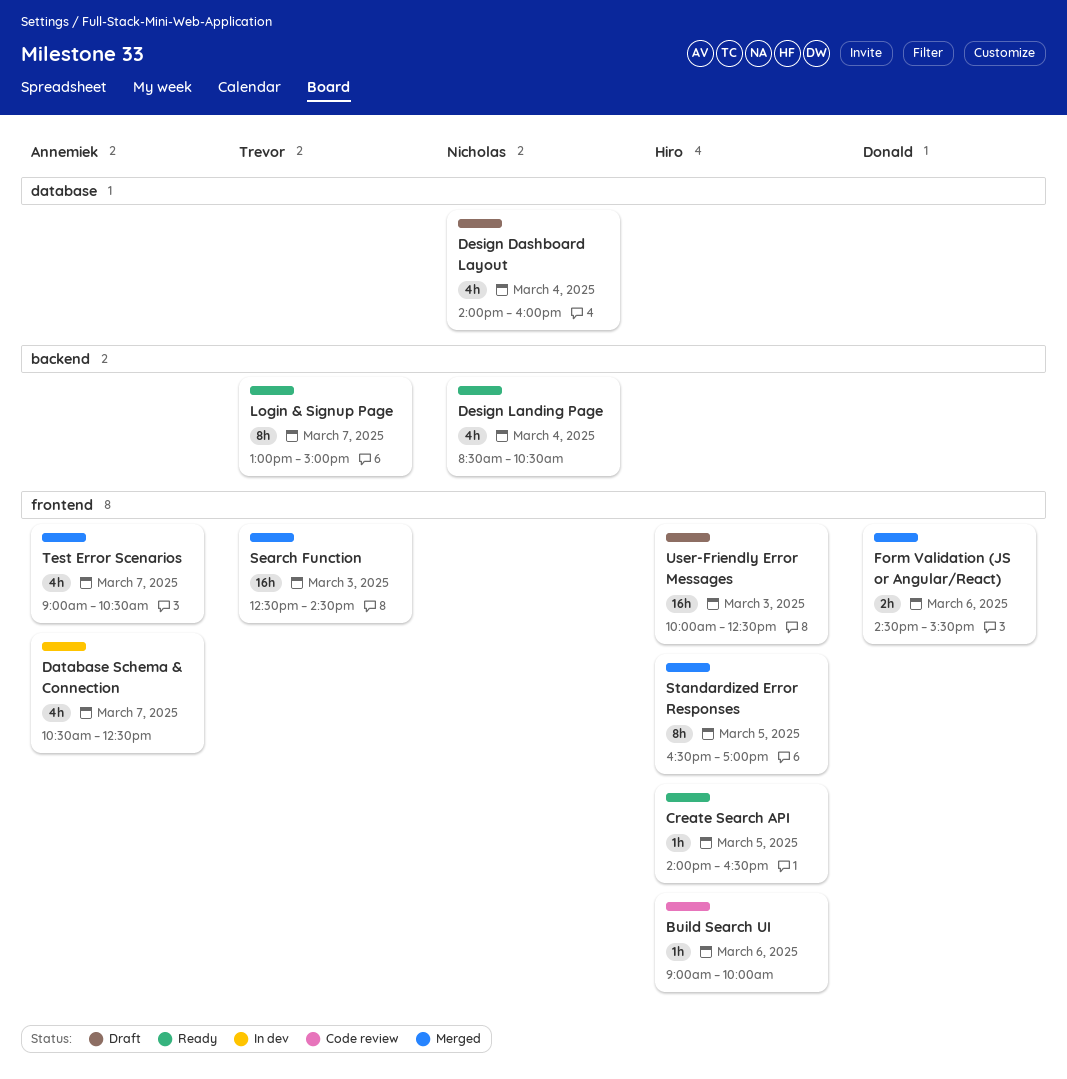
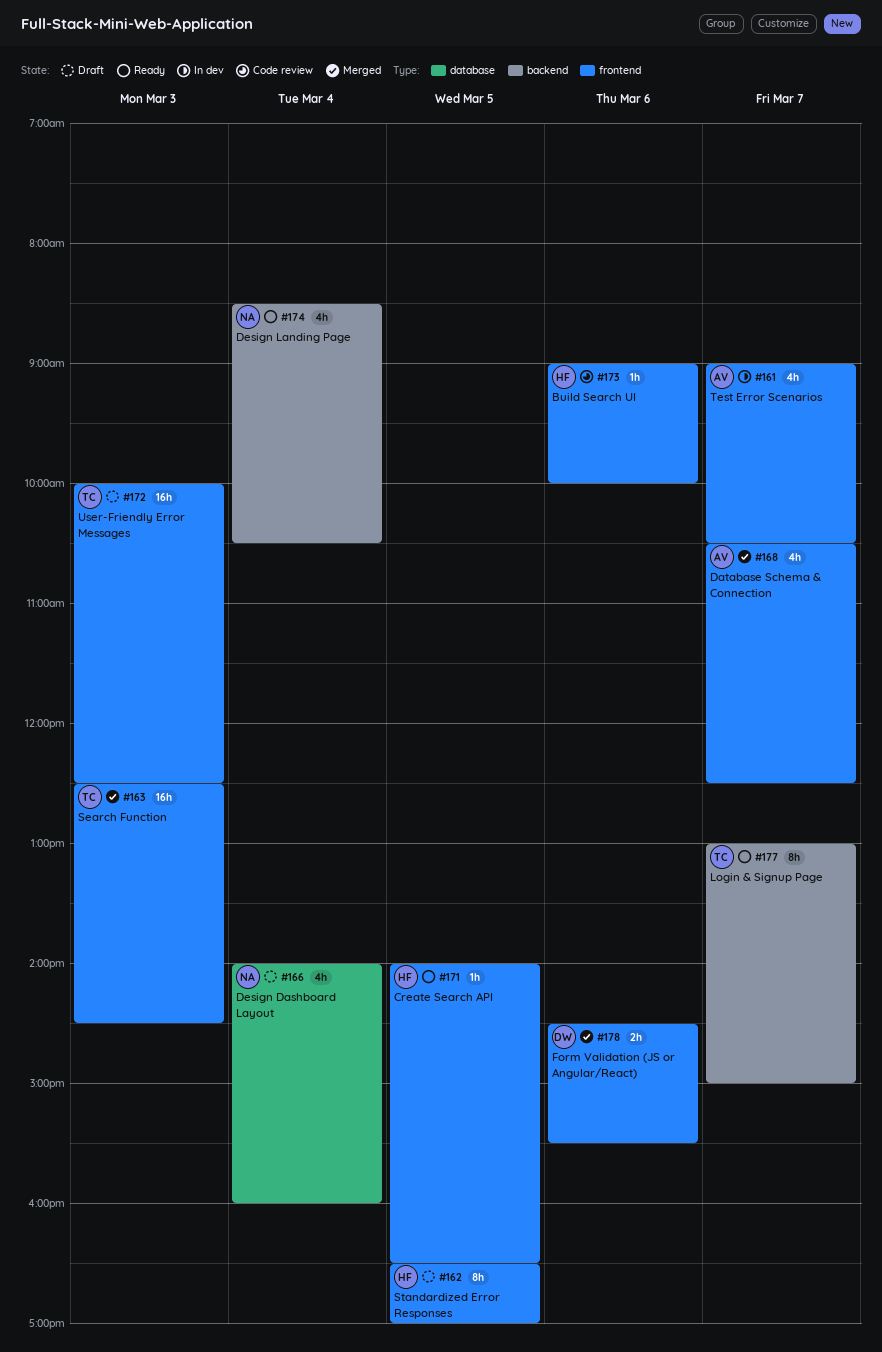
Database Schema & Connection, status: In dev -> Merged
Standardized Error Responses, status: Merged -> Draft
Test Error Scenarios, status: Merged -> In dev
User-Friendly Error Messages, owner: Hiro -> Trevor

